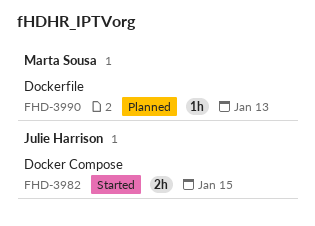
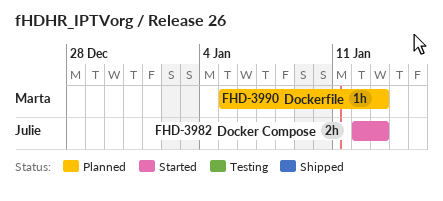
FHD-3982, due: Jan 15 -> Jan 13

